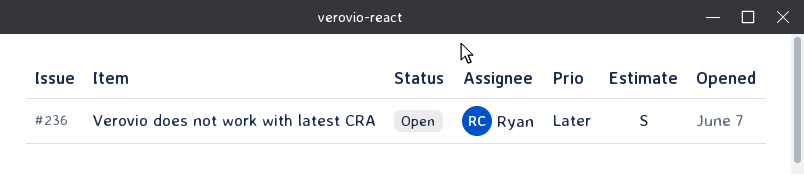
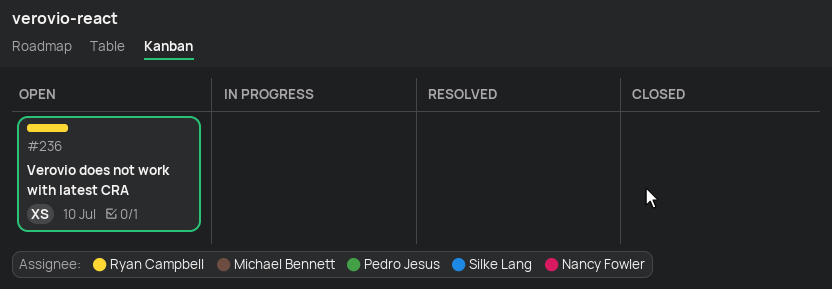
#236, estimate: S -> XS

